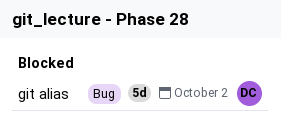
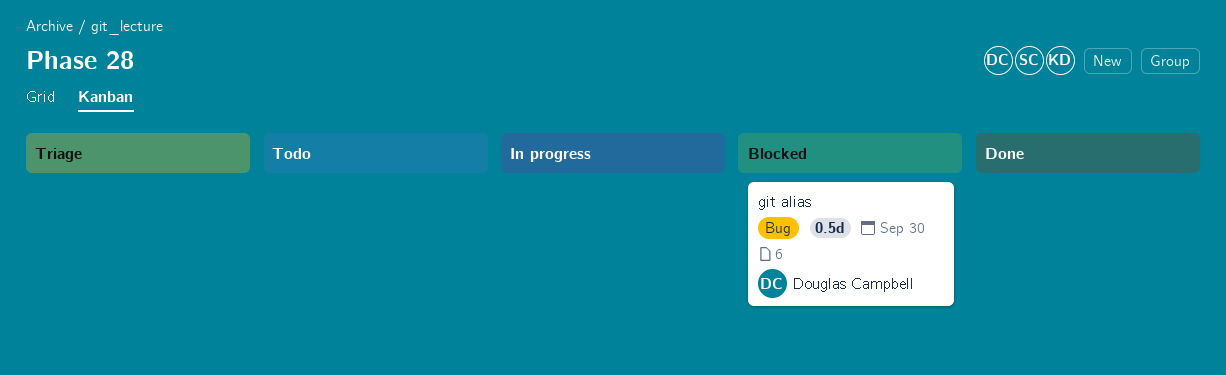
git alias, estimate: 5d -> 0.5d
git alias, due: Oct 2 -> Sep 30

